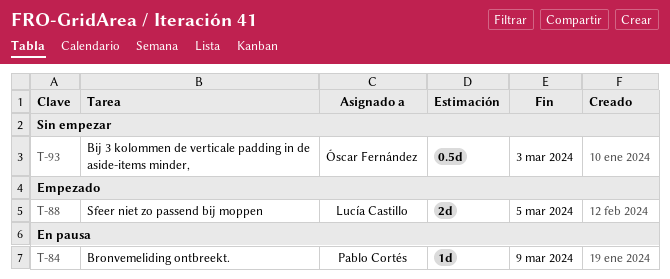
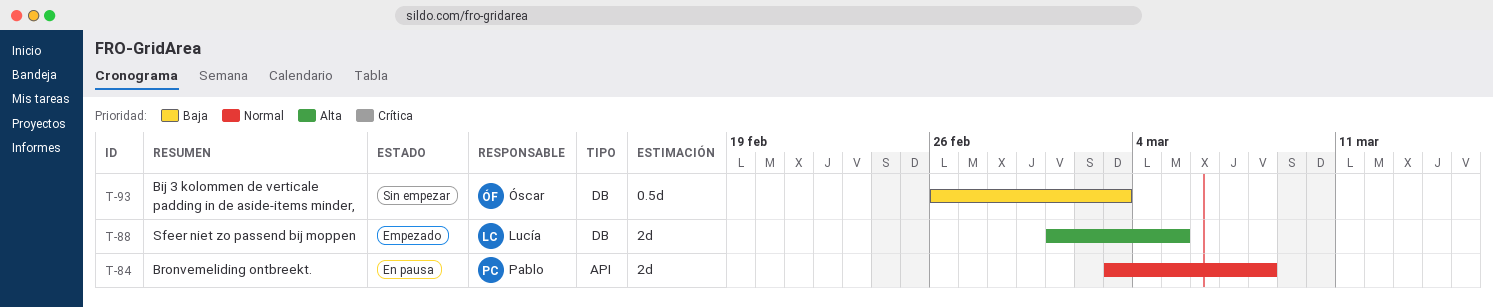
T-84, estimate: 1d -> 2d
T-84, due: Mar 9 -> Mar 8

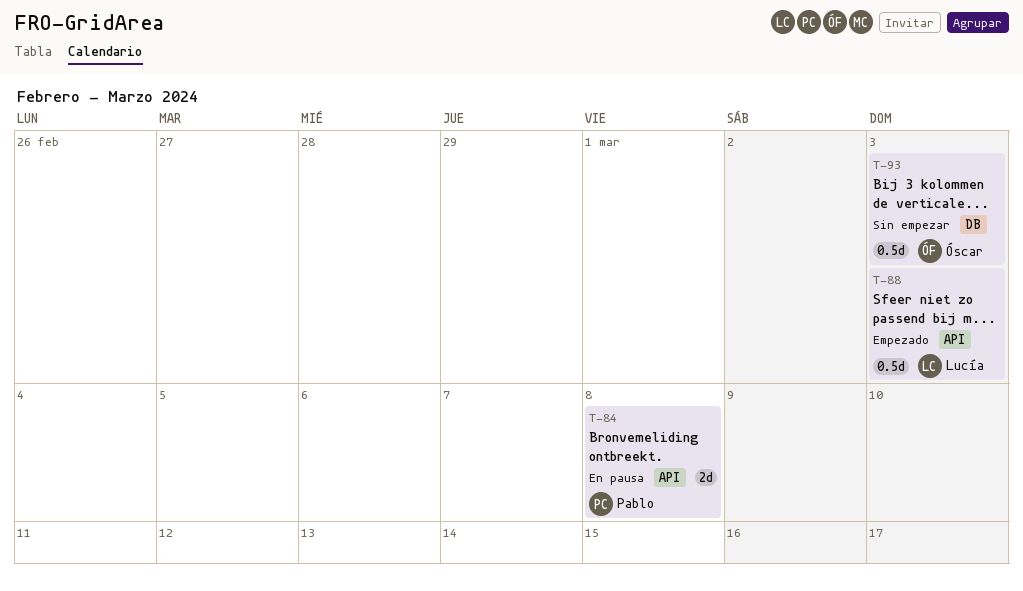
T-88, label: DB -> API
T-88, estimate: 2d -> 0.5d
T-88, due: Mar 5 -> Mar 3

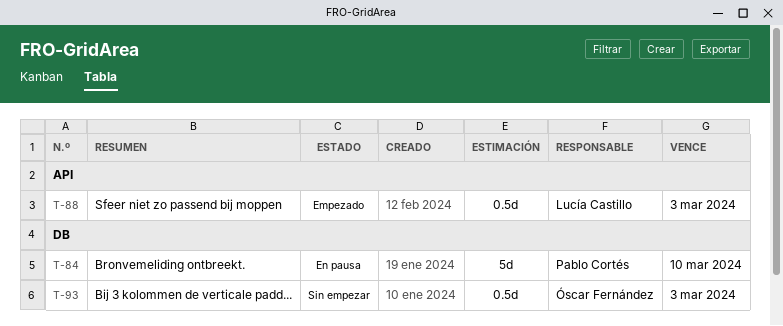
T-84, label: API -> DB
T-84, estimate: 2d -> 5d
T-84, due: Mar 8 -> Mar 10

